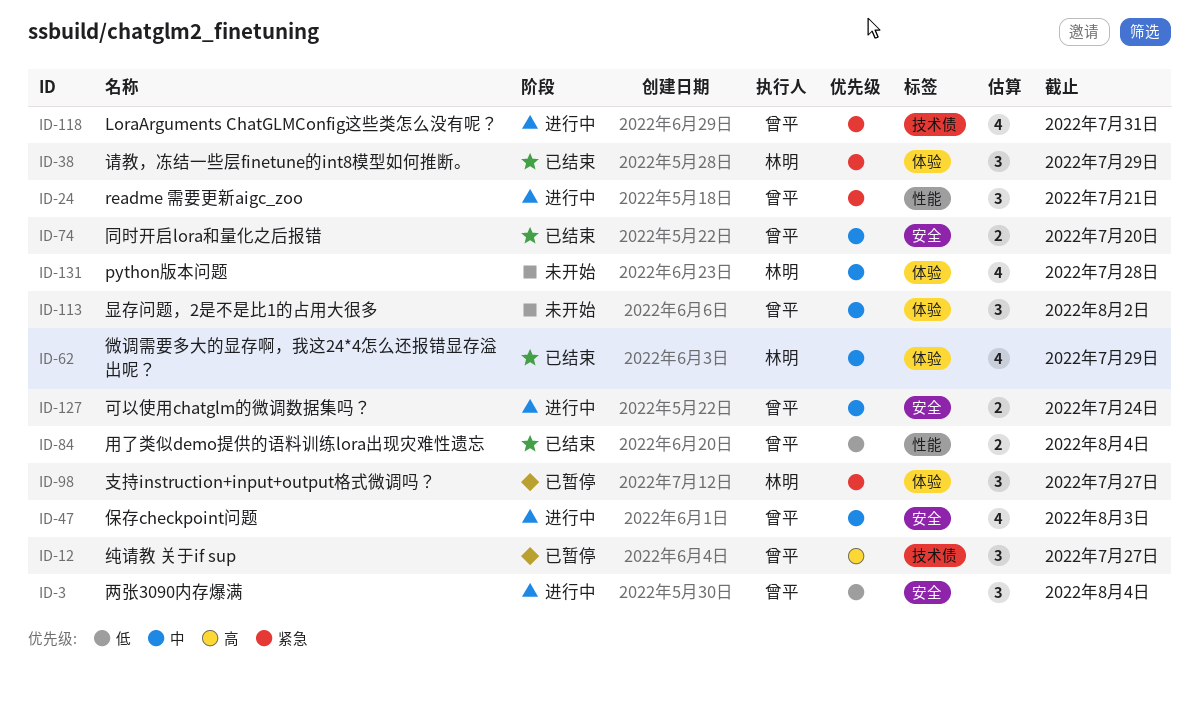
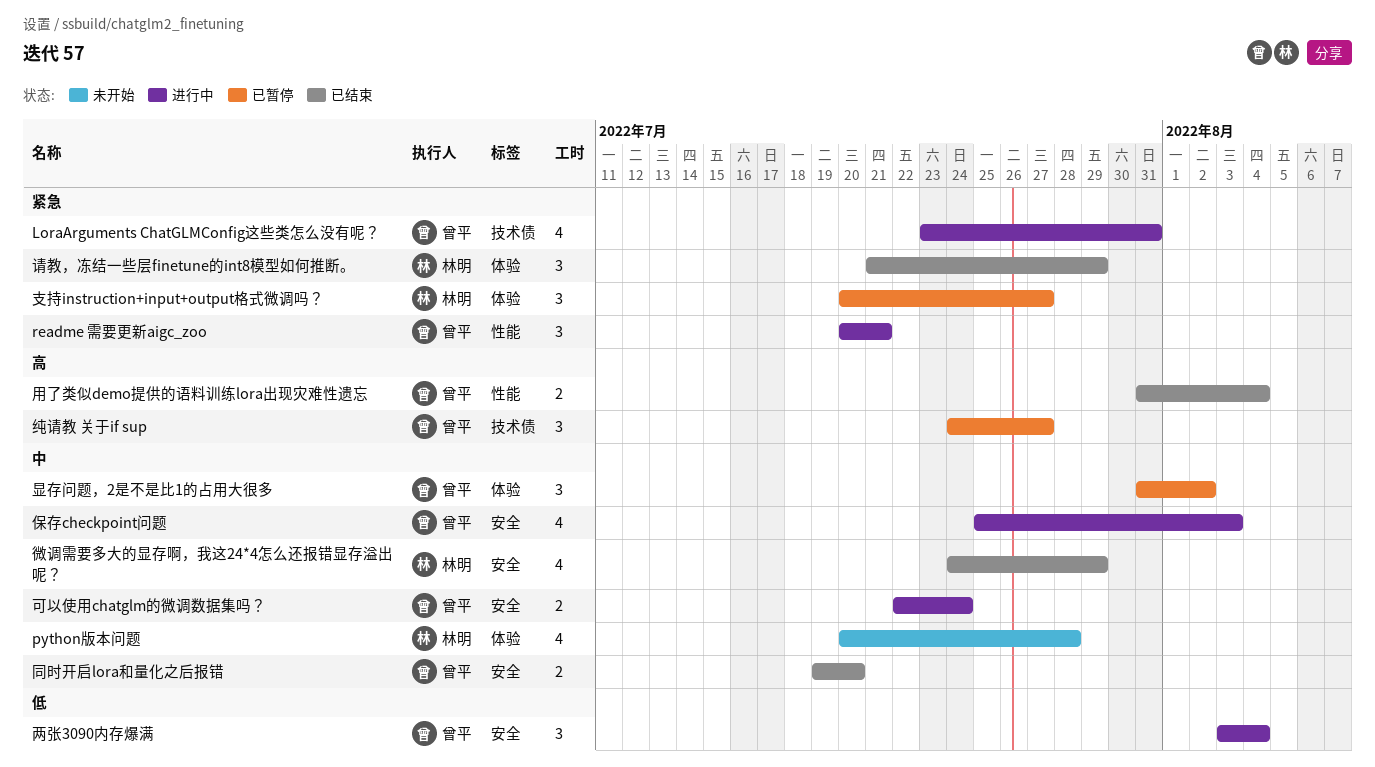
微调需要多大的显存啊，我这24*4怎么还报错显存溢出呢？, label: 体验 -> 安全
显存问题，2是不是比1的占用大很多, status: 未开始 -> 已暂停
用了类似demo提供的语料训练lora出现灾难性遗忘, priority: 低 -> 高

